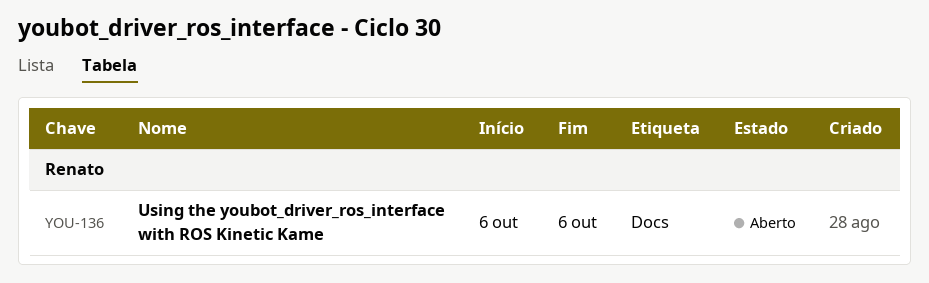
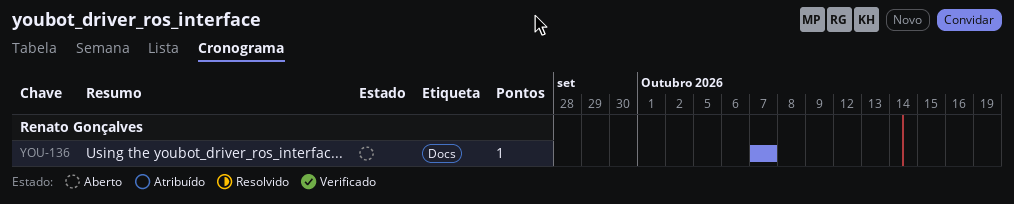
YOU-136, start: Oct 6 -> Oct 7
YOU-136, due: Oct 6 -> Oct 7

